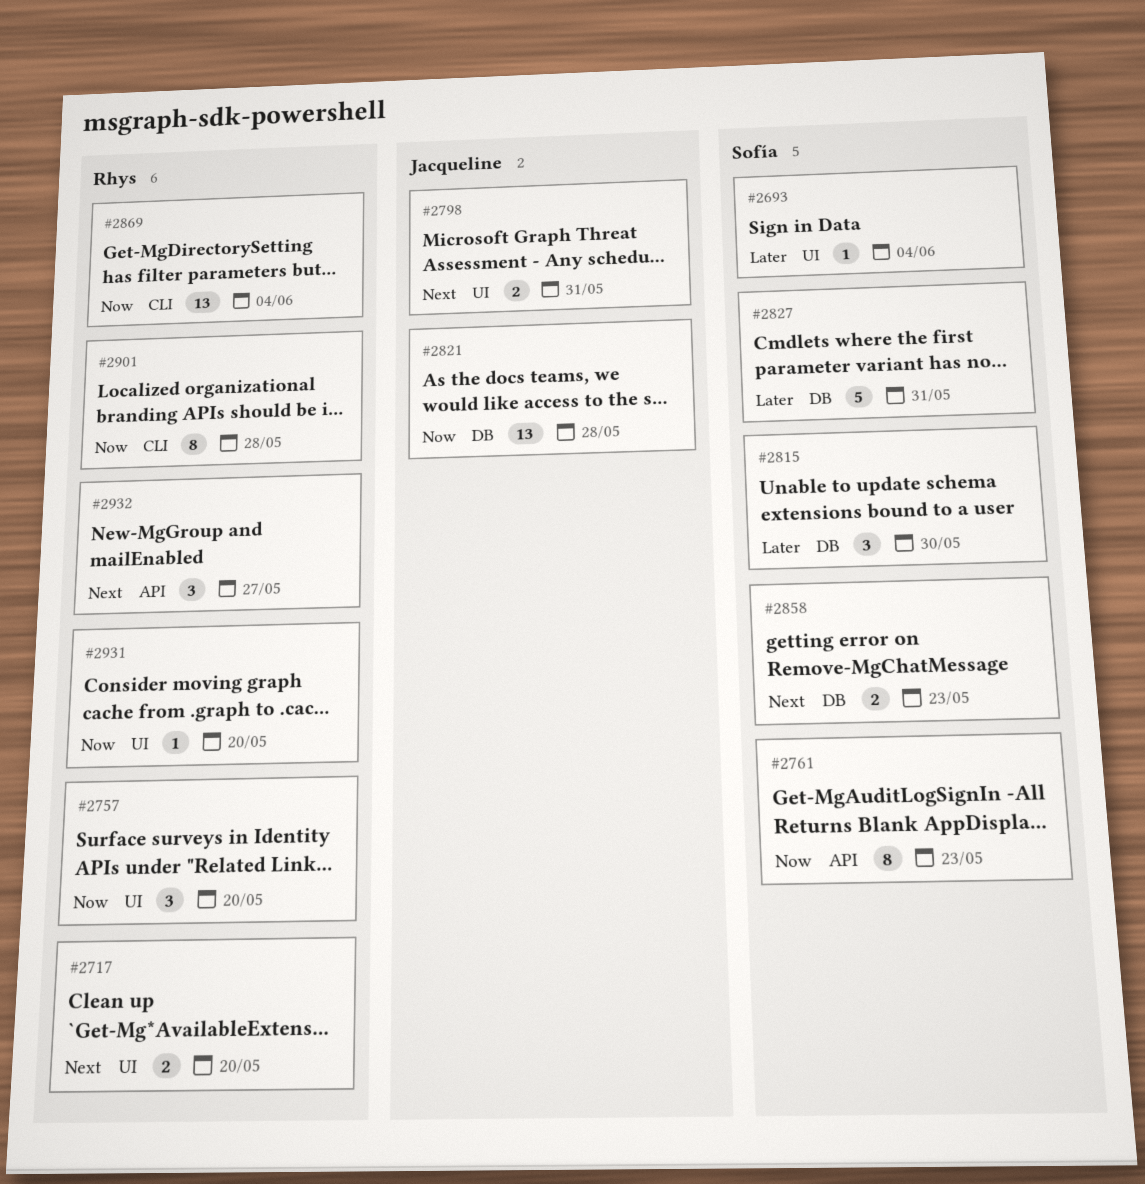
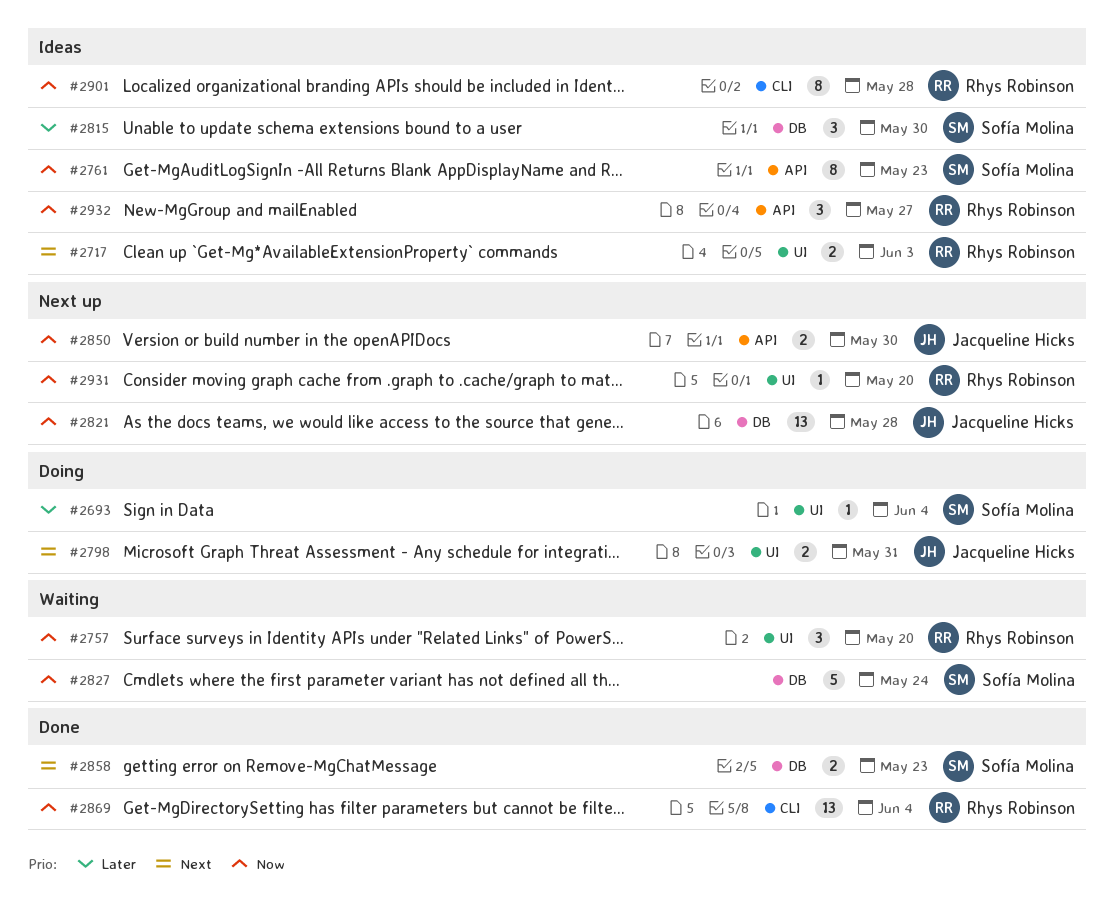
#2717, due: May 20 -> Jun 3
#2827, priority: Later -> Now
#2827, due: May 31 -> May 24
#2850: none -> present
#2932, priority: Next -> Now

